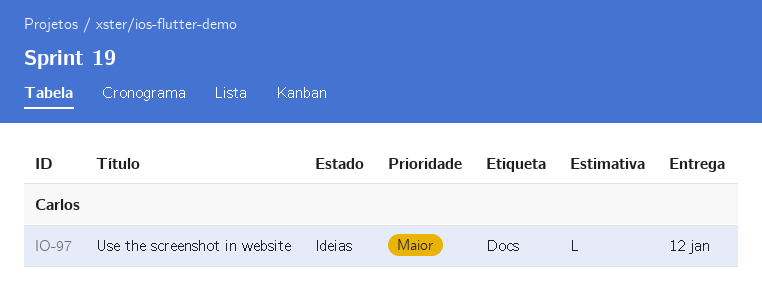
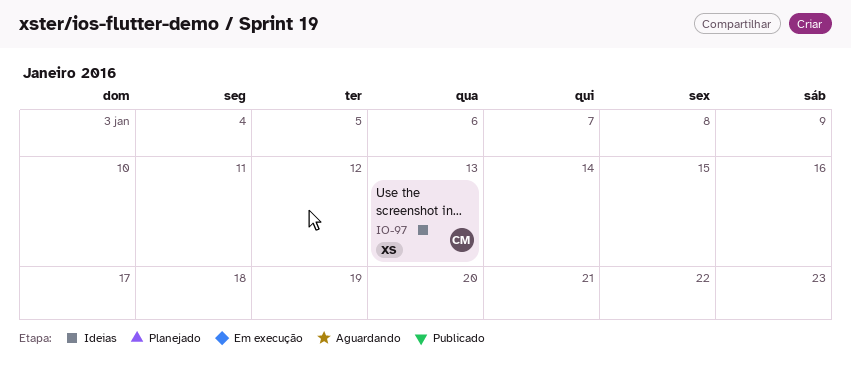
IO-97, estimate: L -> XS
IO-97, due: Jan 12 -> Jan 13

